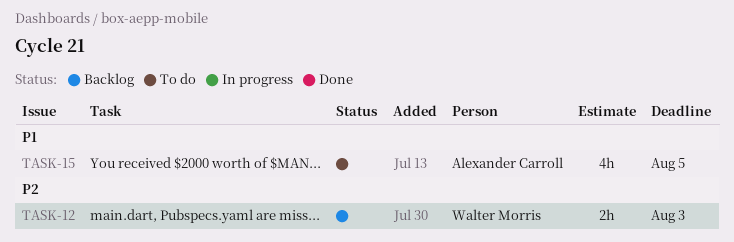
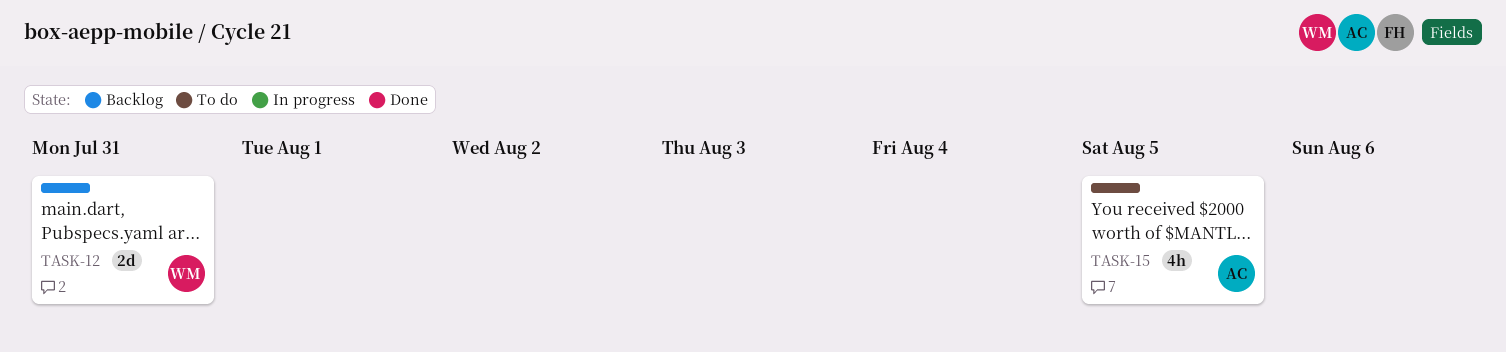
TASK-12, estimate: 2h -> 2d
TASK-12, due: Aug 3 -> Jul 31

